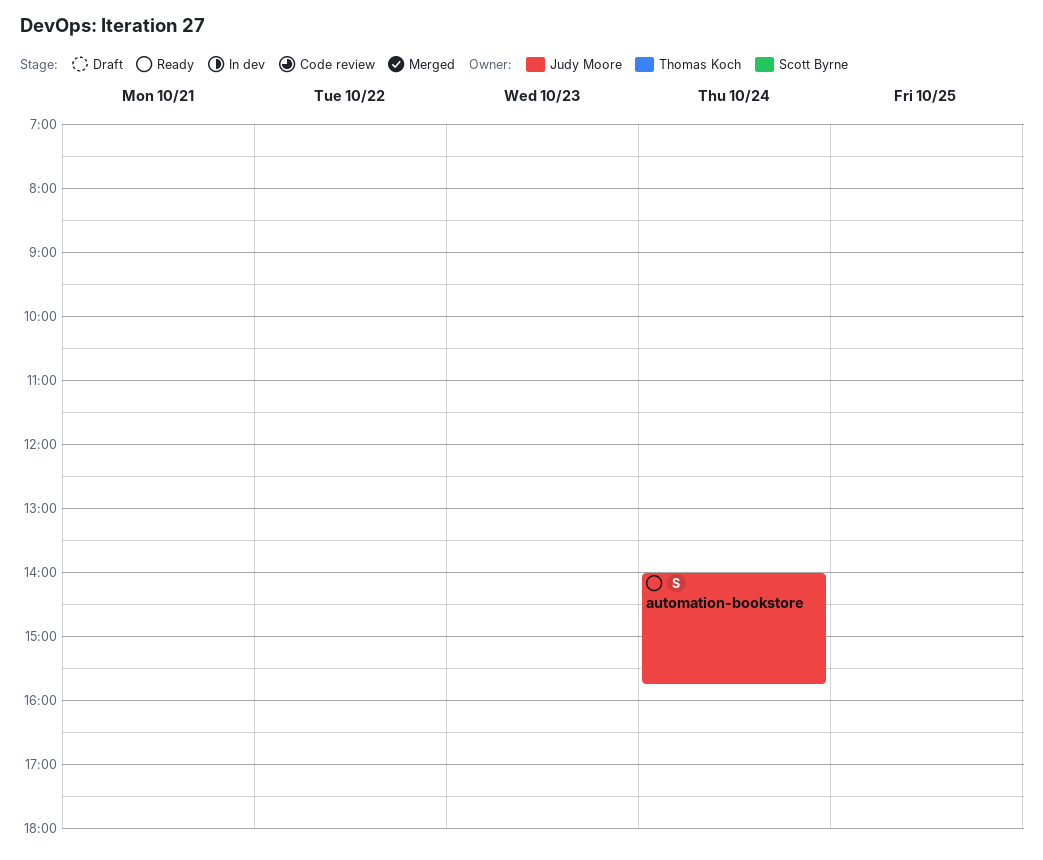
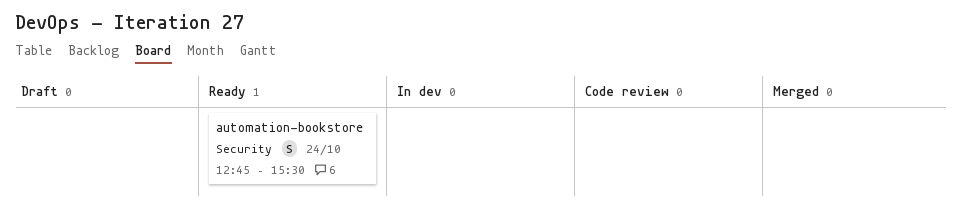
automation-bookstore, begins: 14:00 -> 12:45
automation-bookstore, ends: 15:45 -> 15:30

